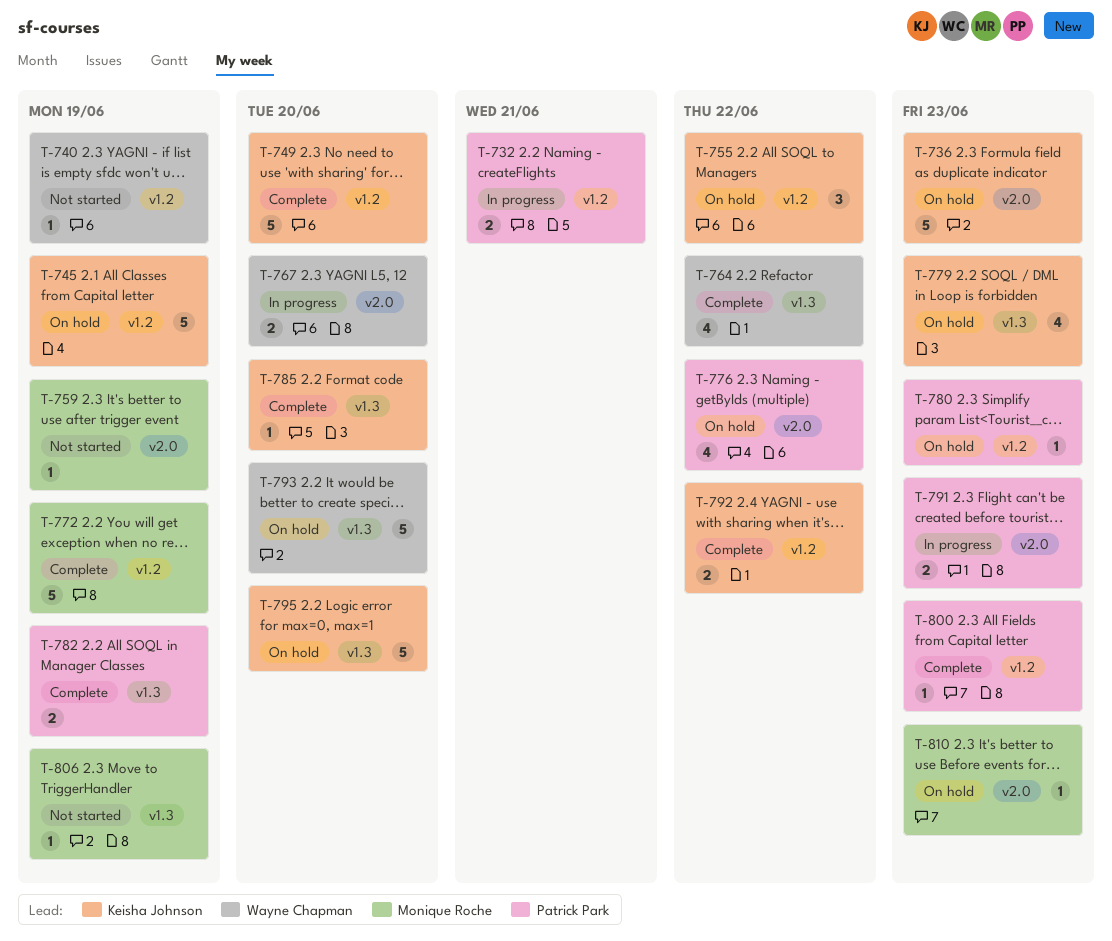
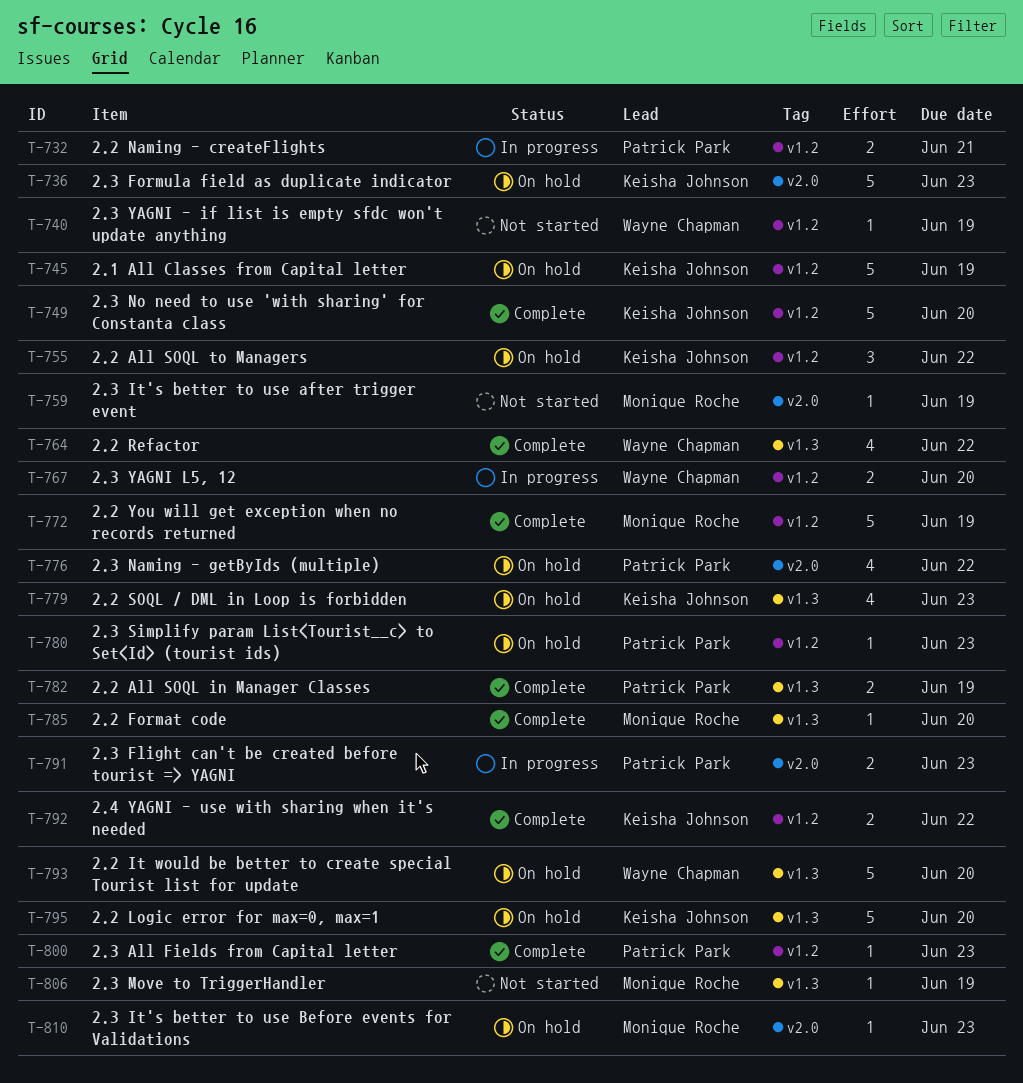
T-767, label: v2.0 -> v1.2
T-785, owner: Keisha Johnson -> Monique Roche

